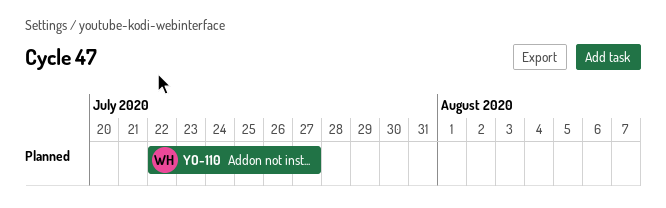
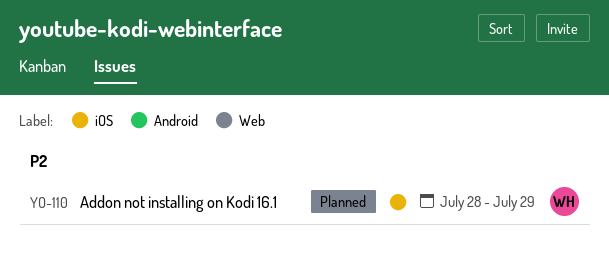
YO-110, start: Jul 22 -> Jul 28
YO-110, due: Jul 27 -> Jul 29

